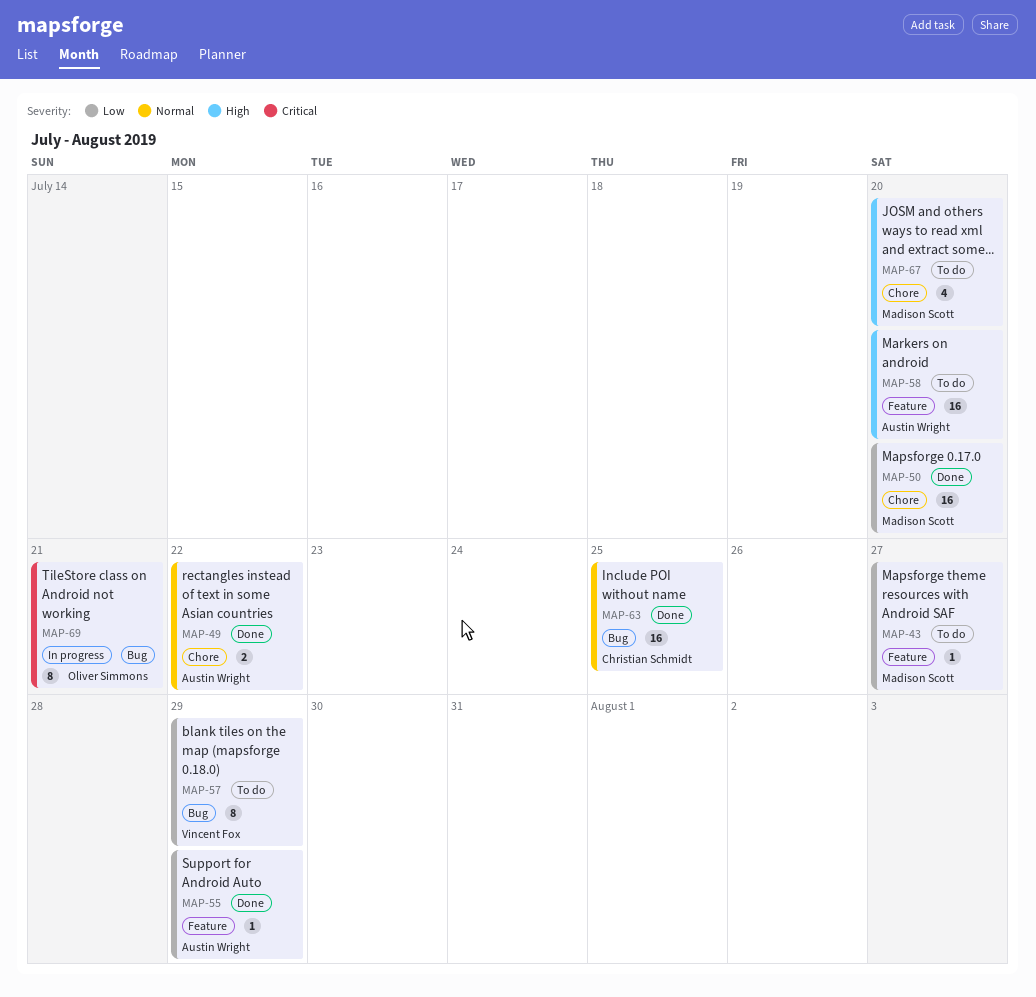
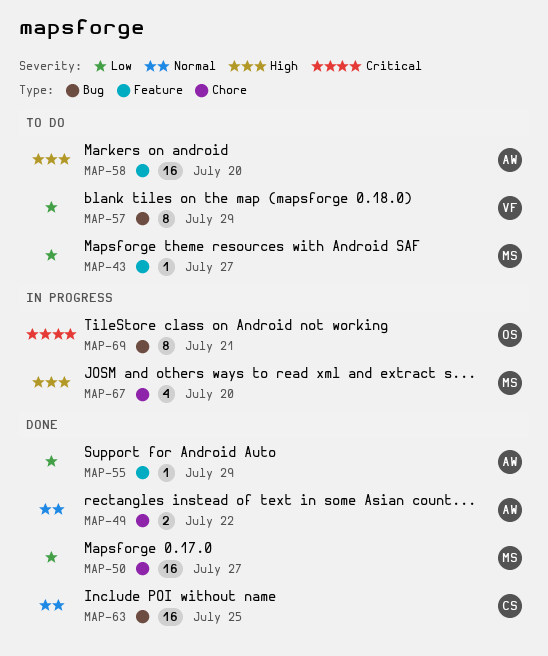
MAP-50, due: Jul 20 -> Jul 27
MAP-67, status: To do -> In progress

